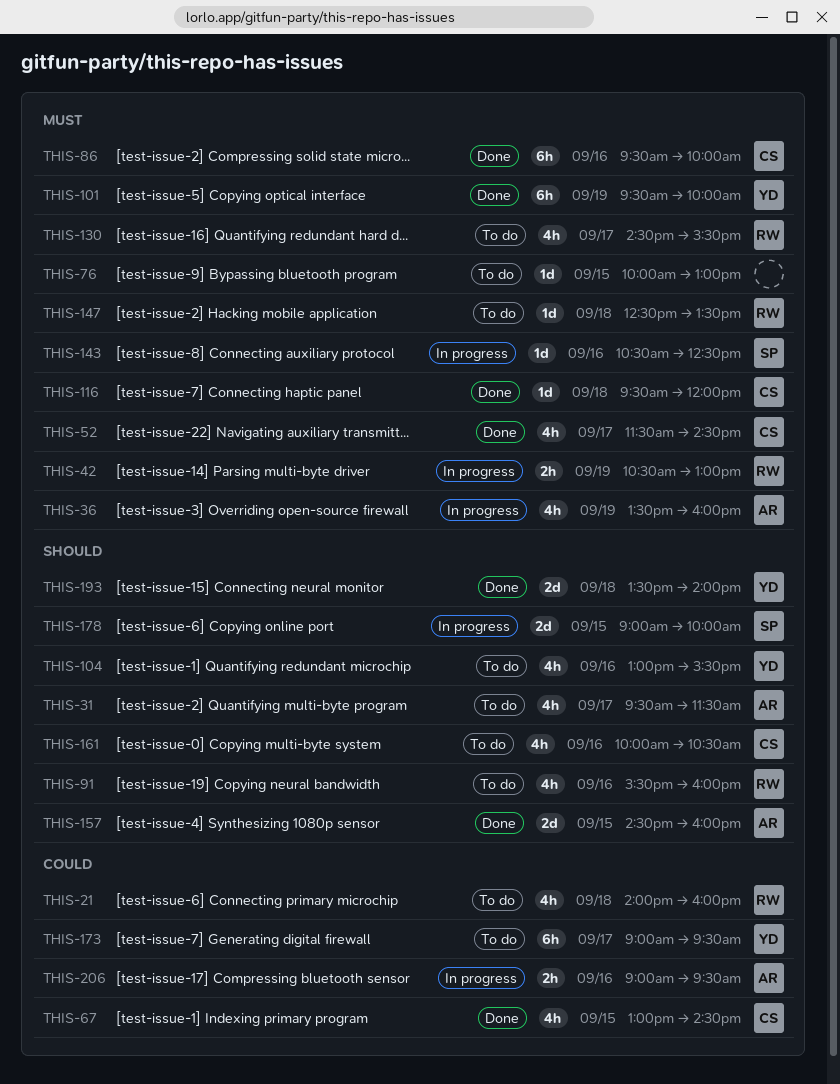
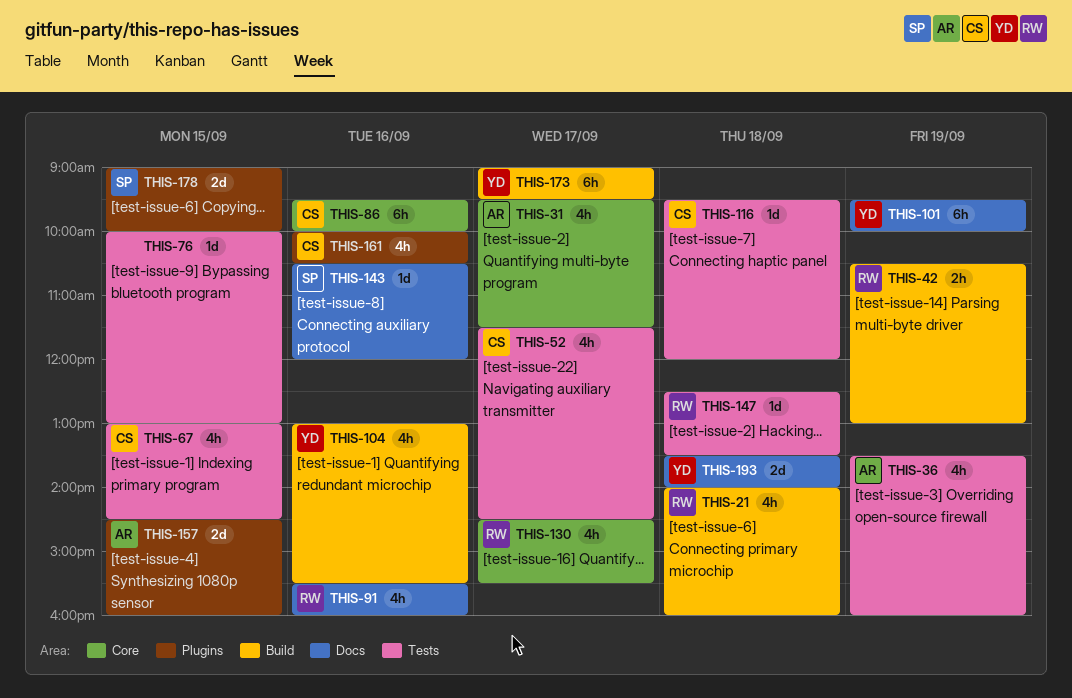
THIS-143, ends: 12:30 -> 12:00
THIS-206: present -> none

